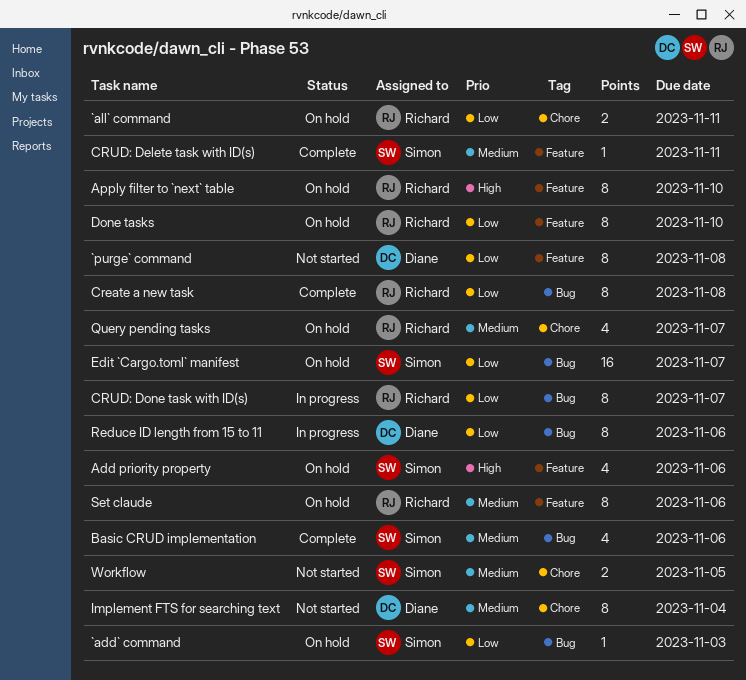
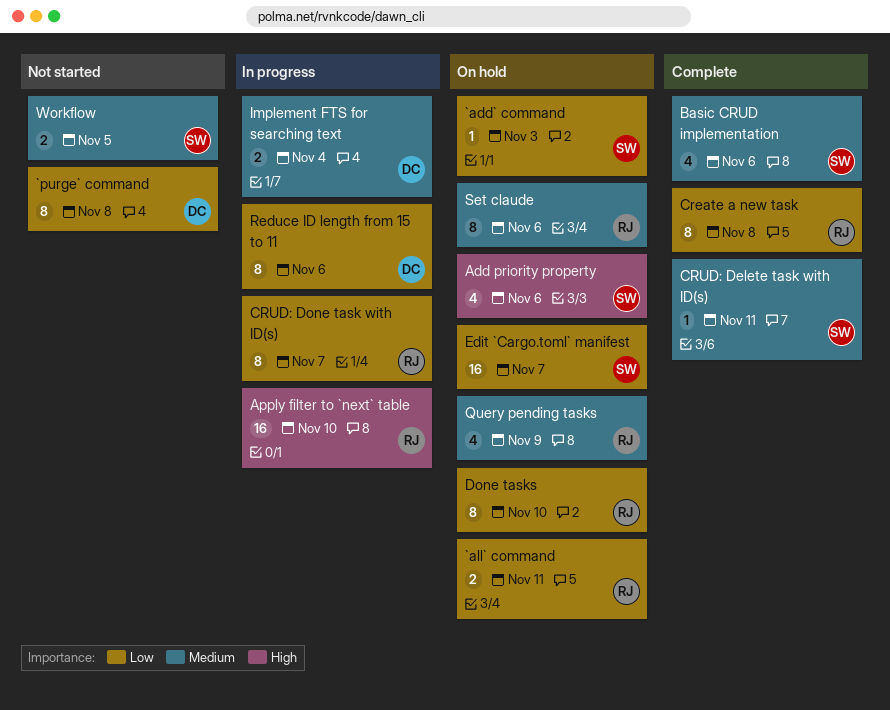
Apply filter to `next` table, status: On hold -> In progress
Apply filter to `next` table, estimate: 8 -> 16
Implement FTS for searching text, status: Not started -> In progress
Implement FTS for searching text, estimate: 8 -> 2
Query pending tasks, due: Nov 7 -> Nov 9

